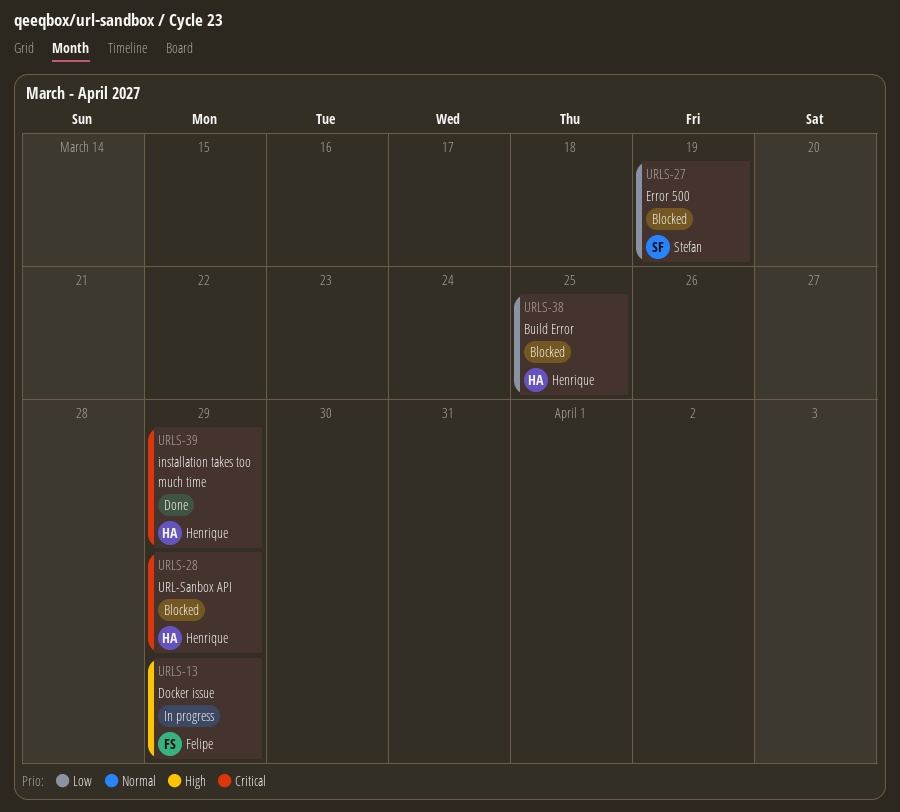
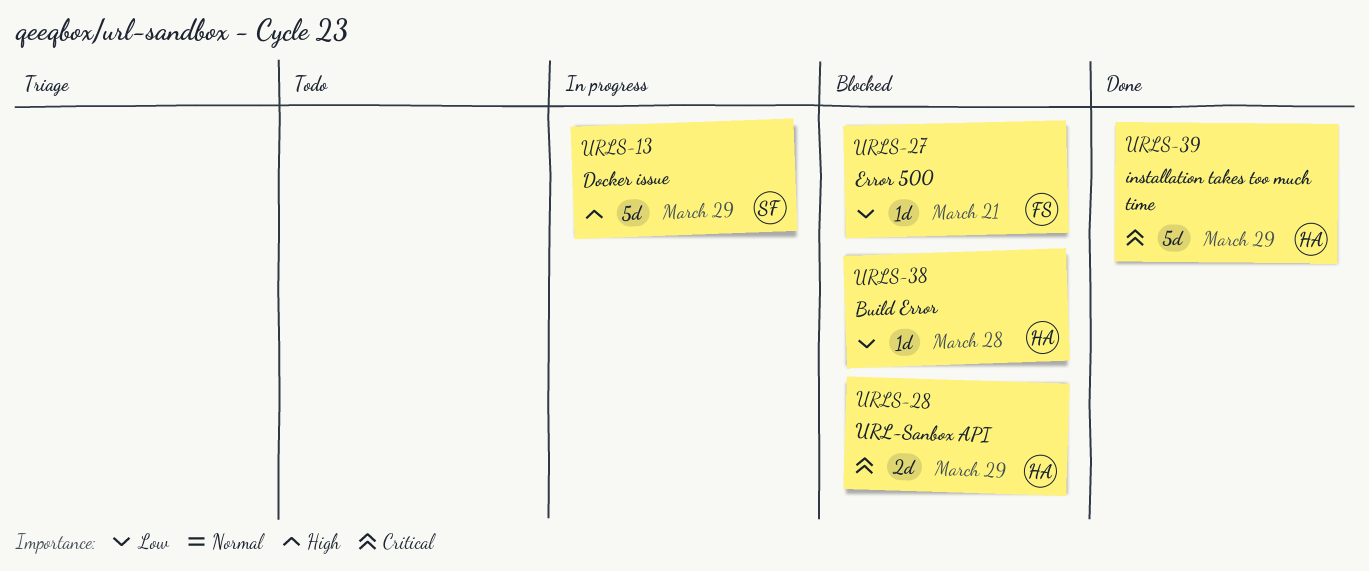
URLS-13, owner: Felipe -> Stefan
URLS-27, owner: Stefan -> Felipe
URLS-27, due: Mar 19 -> Mar 21
URLS-38, due: Mar 25 -> Mar 28

